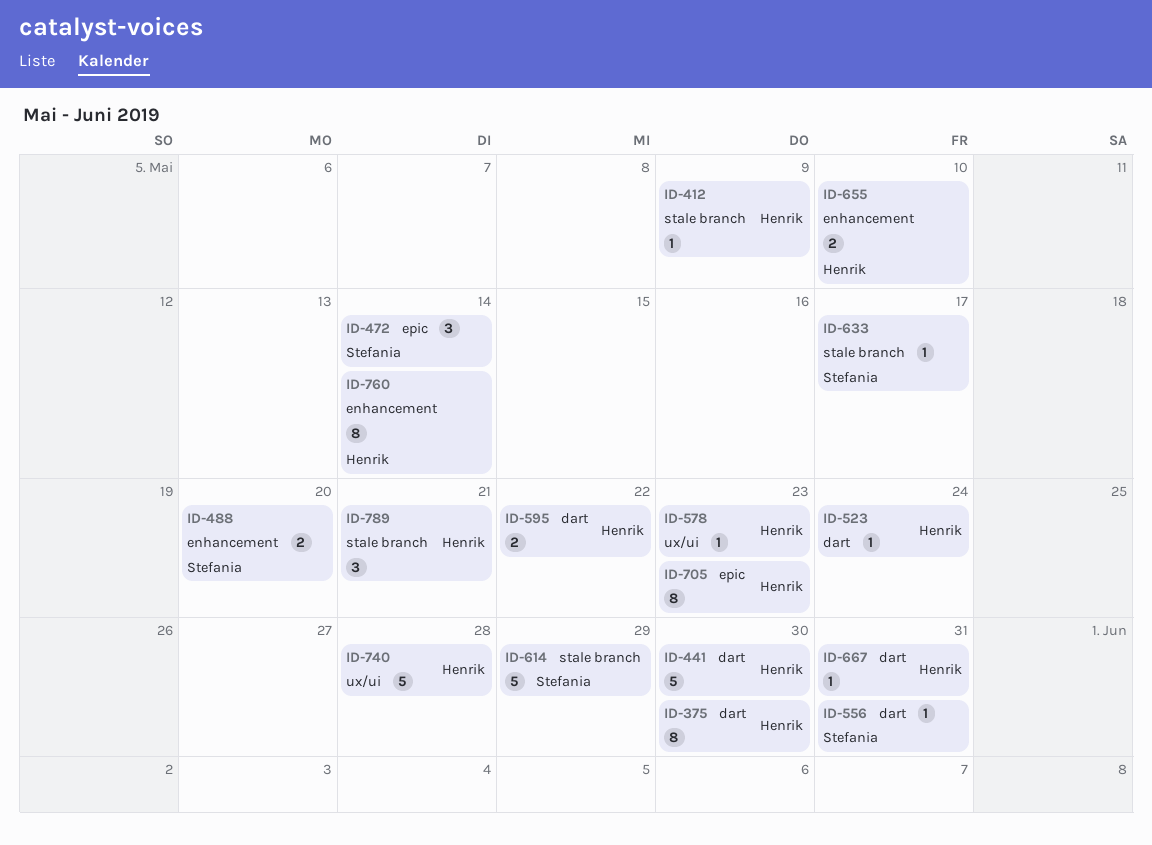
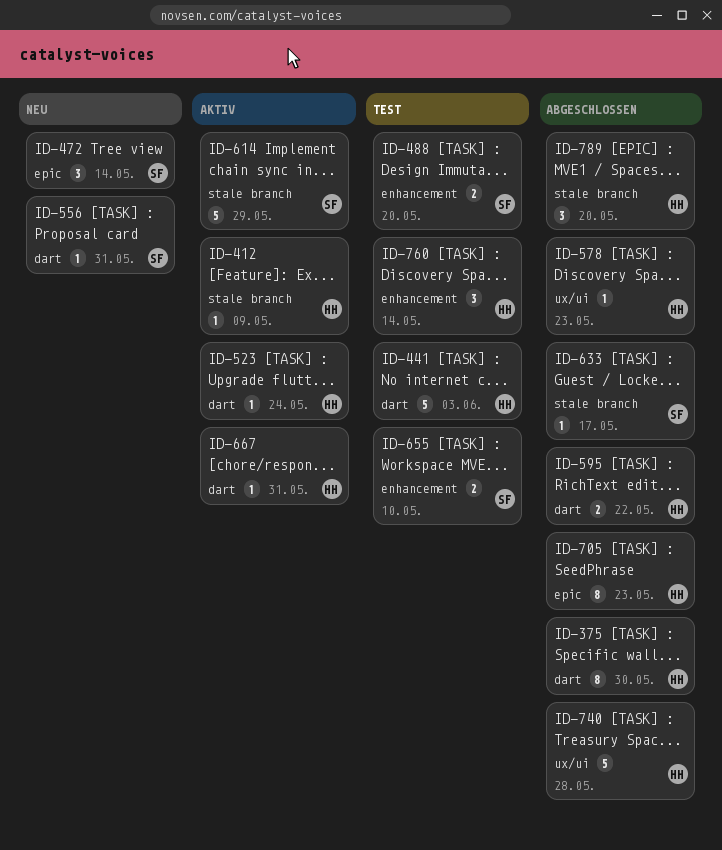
ID-441, due: May 30 -> Jun 3
ID-655, owner: Henrik -> Stefania
ID-760, estimate: 8 -> 3
ID-789, due: May 21 -> May 20

